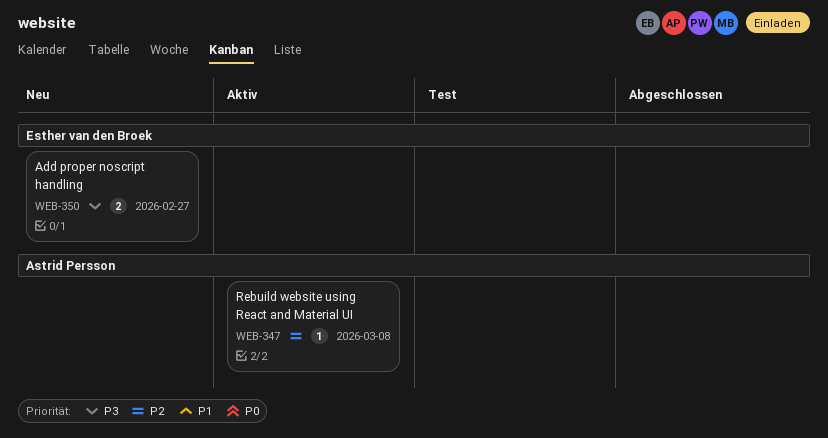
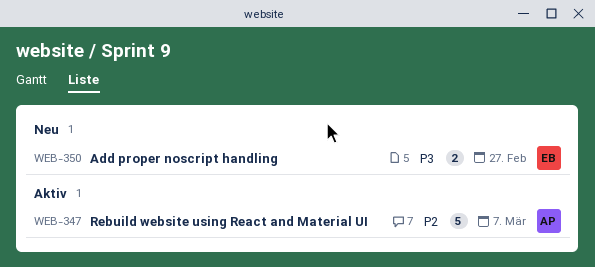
WEB-347, estimate: 1 -> 5
WEB-347, due: Mar 8 -> Mar 7

